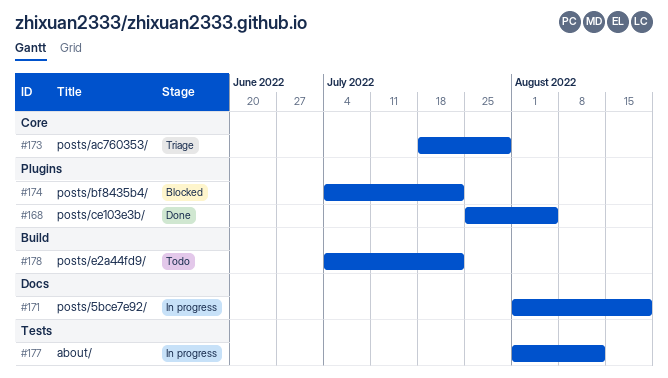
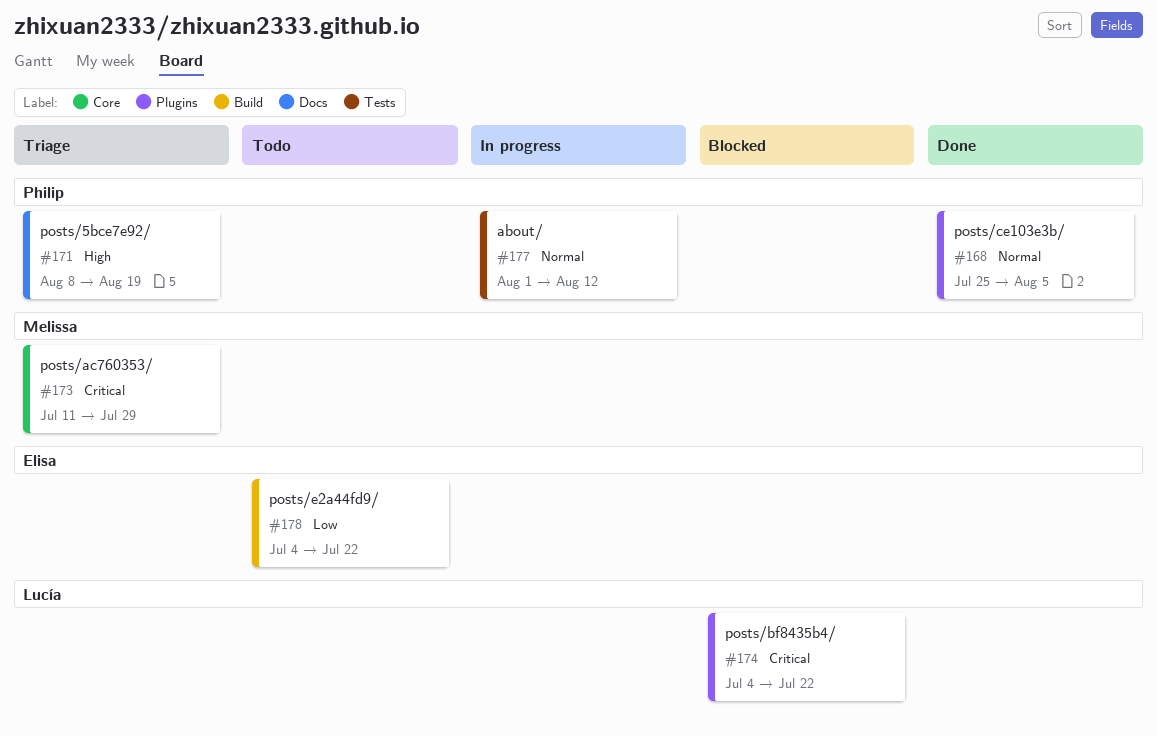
#171, status: In progress -> Triage
#171, start: Aug 1 -> Aug 8
#173, start: Jul 18 -> Jul 11

